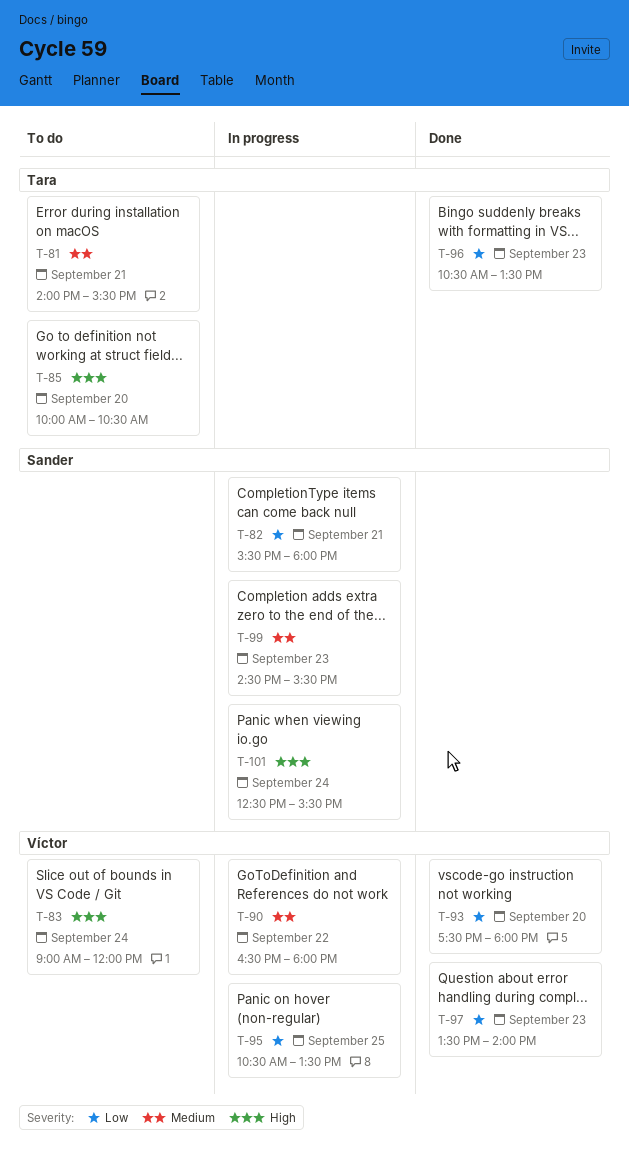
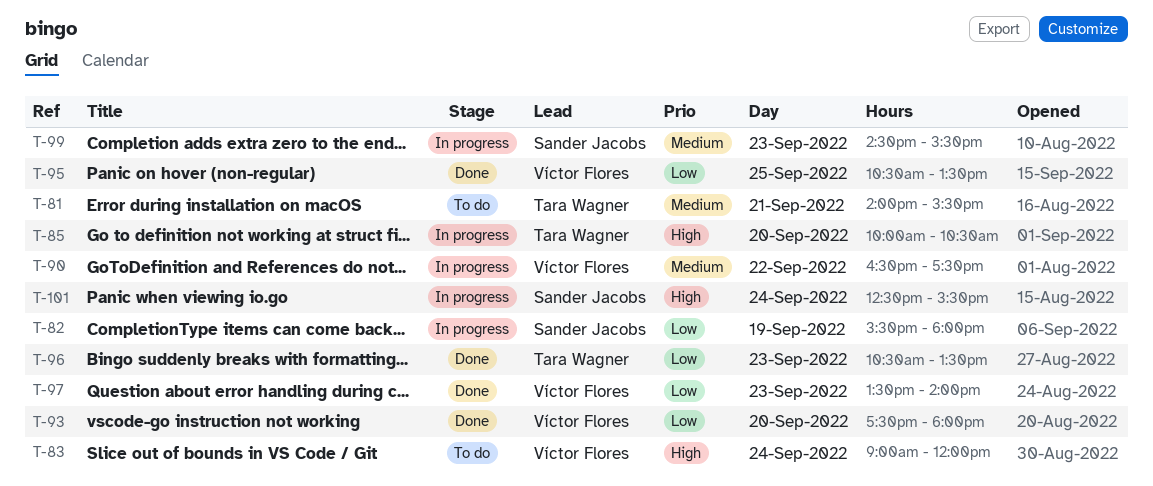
T-82, day: Sep 21 -> Sep 19
T-85, status: To do -> In progress
T-90, ends: 18:00 -> 17:30
T-95, status: In progress -> Done

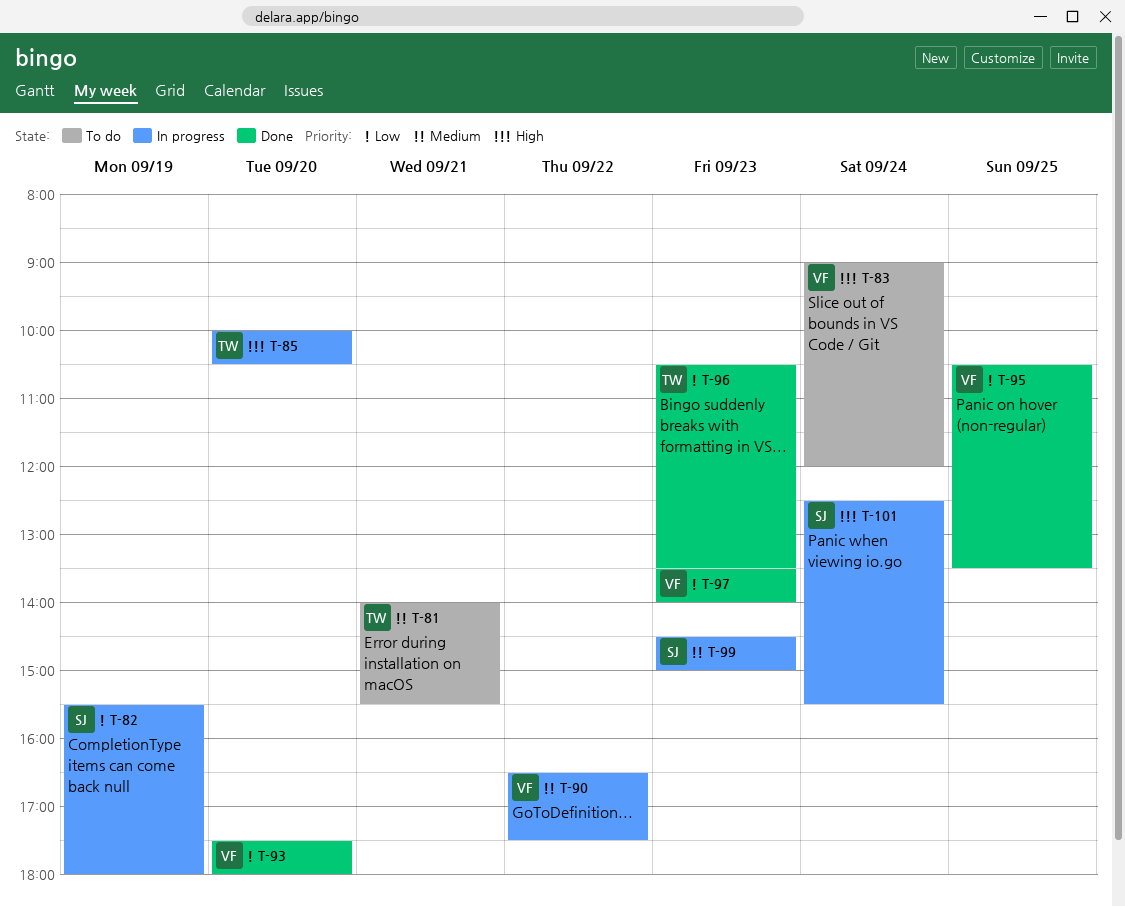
T-99, ends: 15:30 -> 15:00

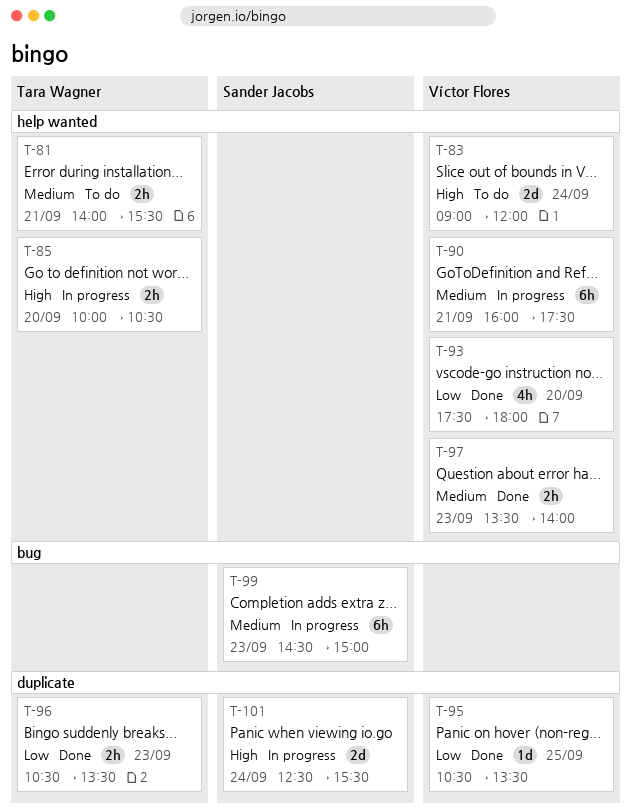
T-82: present -> none
T-90, day: Sep 22 -> Sep 21
T-90, begins: 16:30 -> 16:00
T-97, priority: Low -> Medium

